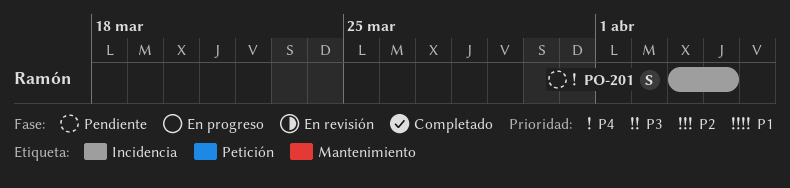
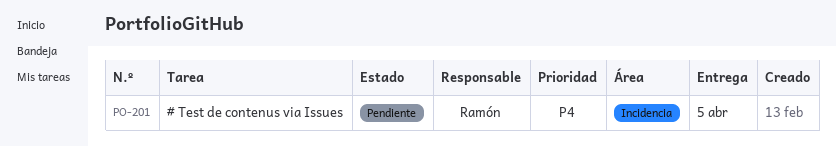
PO-201, due: Apr 4 -> Apr 5

